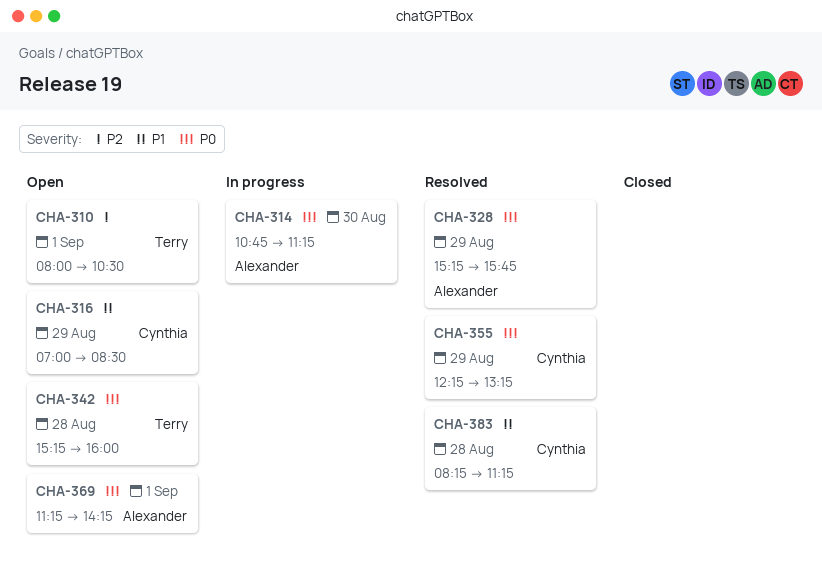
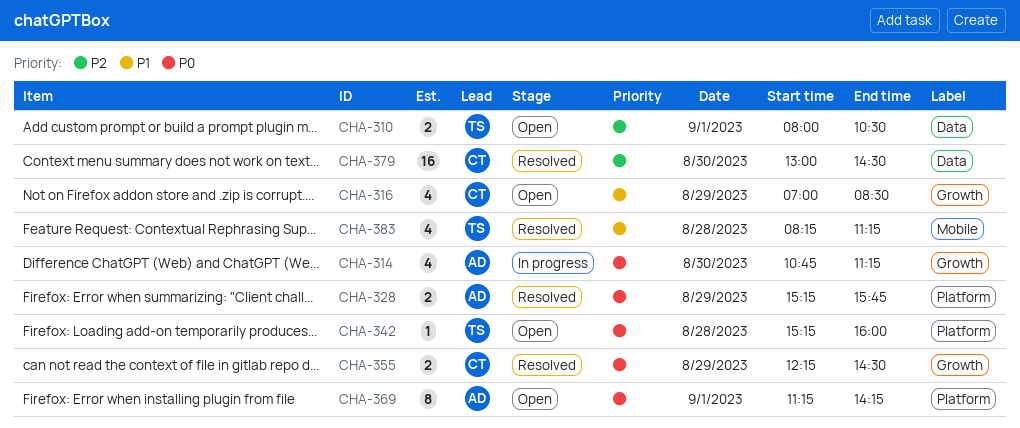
CHA-355, ends: 13:15 -> 14:30
CHA-379: none -> present
CHA-383, owner: Cynthia -> Terry

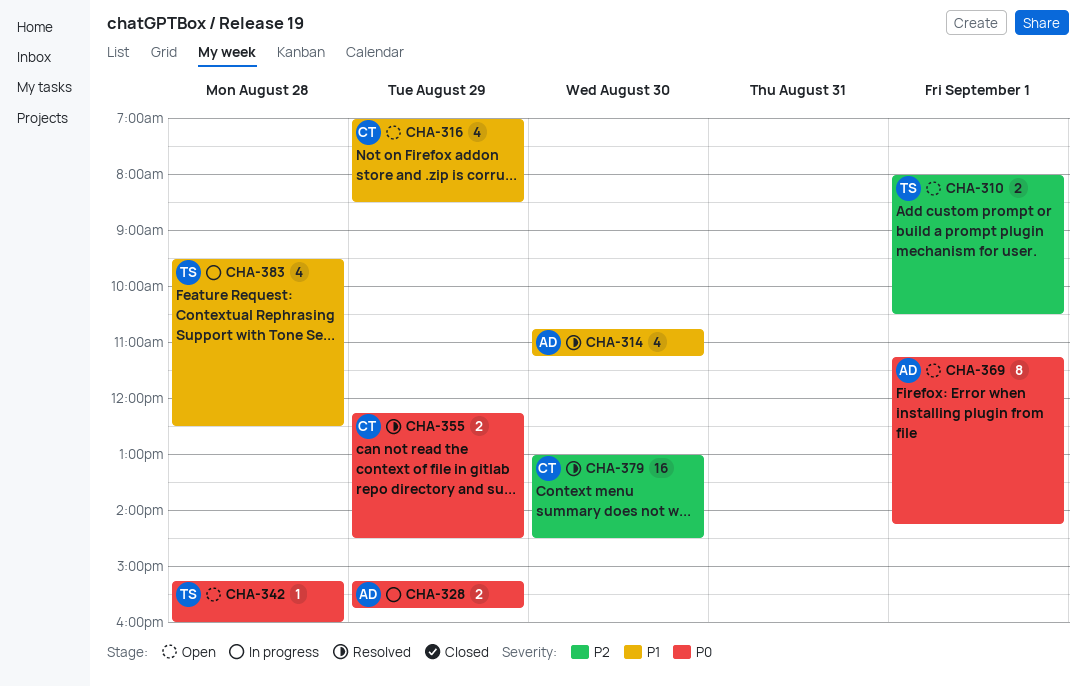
CHA-314, status: In progress -> Resolved
CHA-314, priority: P0 -> P1
CHA-328, status: Resolved -> In progress
CHA-383, status: Resolved -> In progress
CHA-383, begins: 08:15 -> 09:30
CHA-383, ends: 11:15 -> 12:30

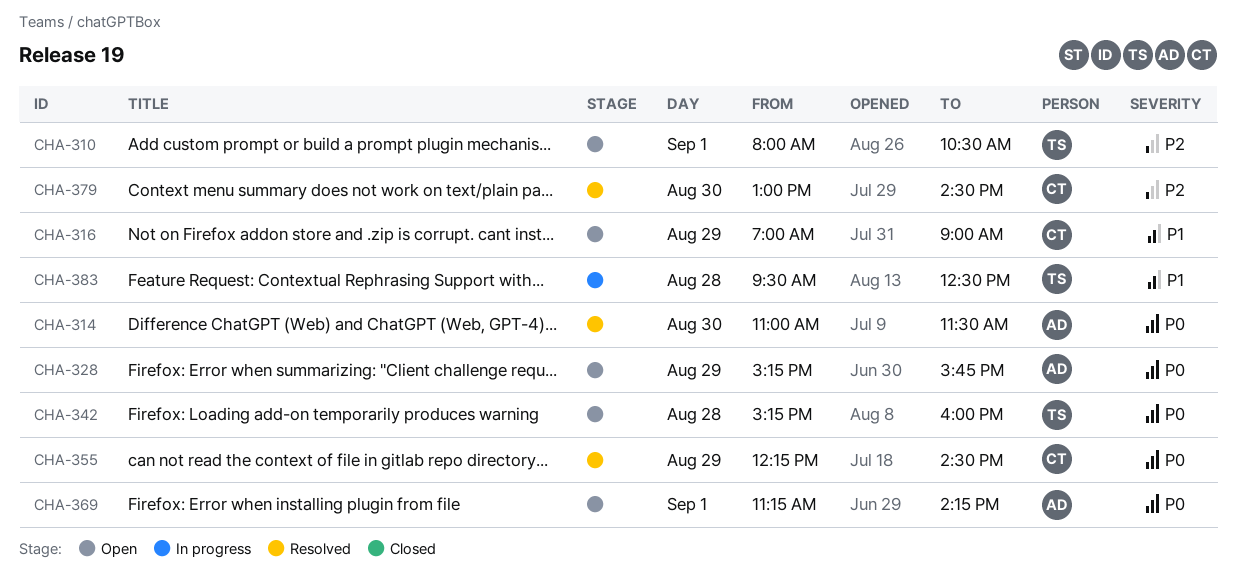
CHA-314, priority: P1 -> P0
CHA-314, begins: 10:45 -> 11:00
CHA-314, ends: 11:15 -> 11:30
CHA-316, ends: 08:30 -> 09:00
CHA-328, status: In progress -> Open

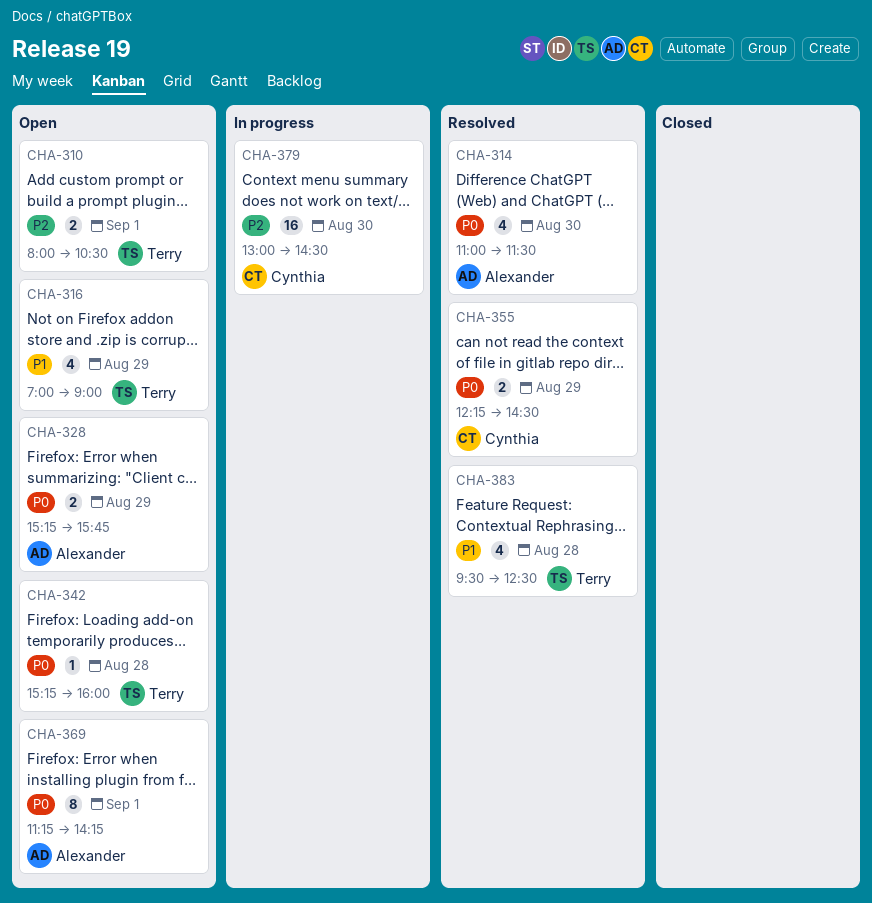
CHA-316, owner: Cynthia -> Terry
CHA-379, status: Resolved -> In progress
CHA-383, status: In progress -> Resolved

